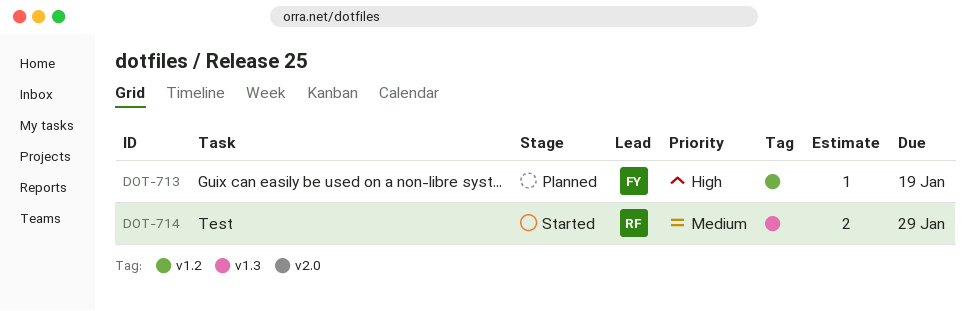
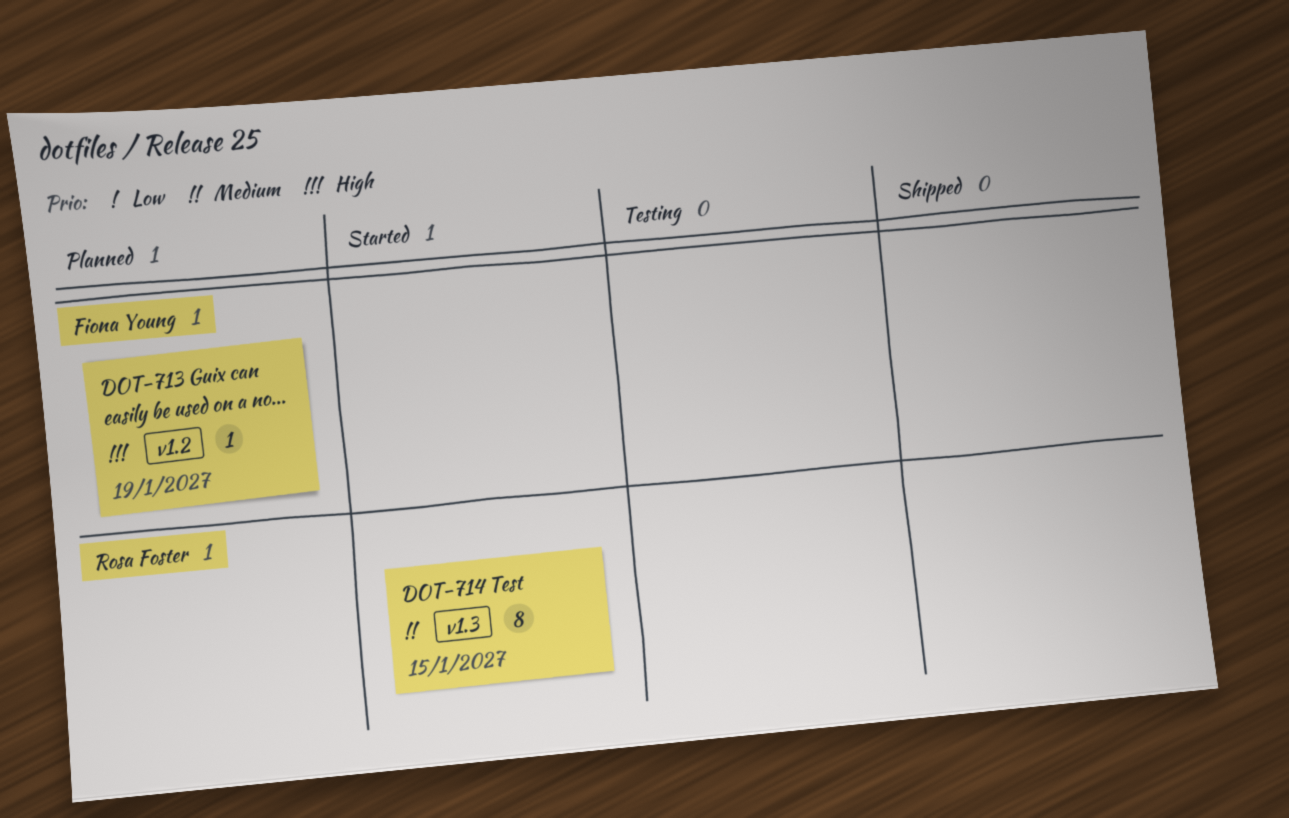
DOT-714, estimate: 2 -> 8
DOT-714, due: Jan 29 -> Jan 15

